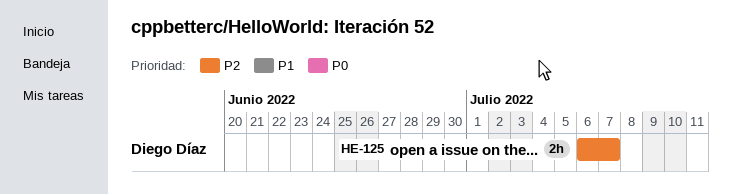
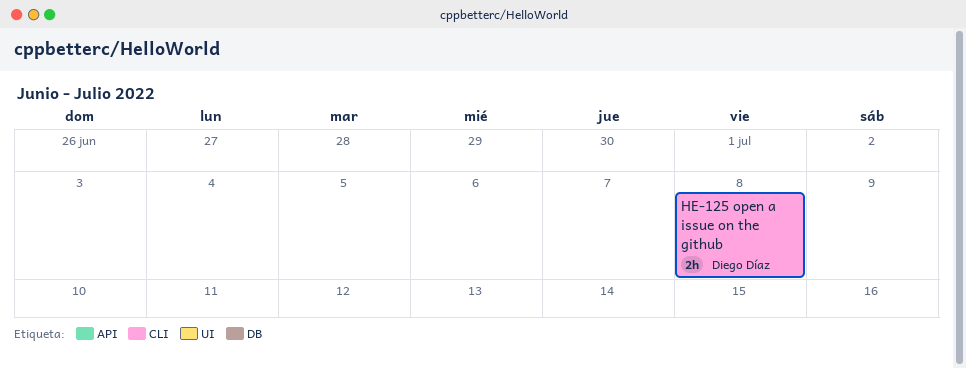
HE-125, due: Jul 7 -> Jul 8

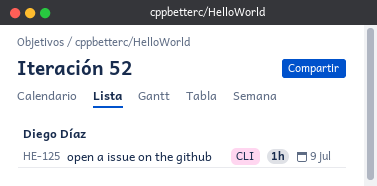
HE-125, estimate: 2h -> 1h
HE-125, due: Jul 8 -> Jul 9

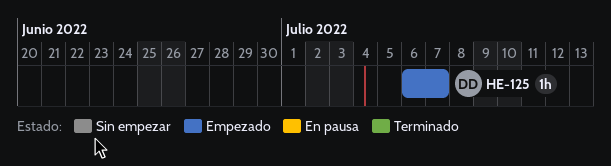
HE-125, due: Jul 9 -> Jul 7

